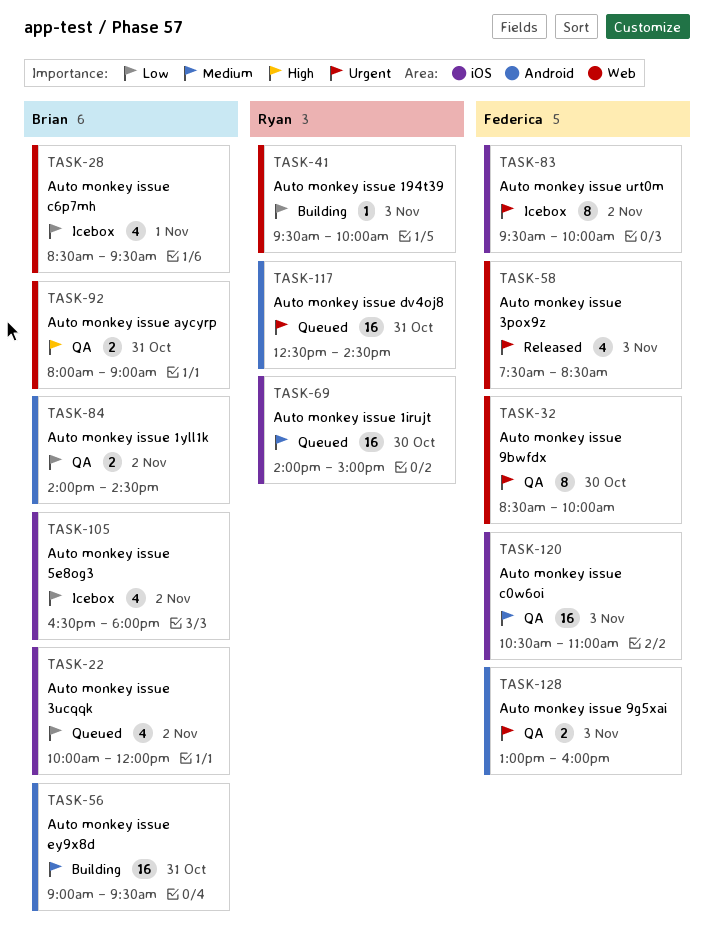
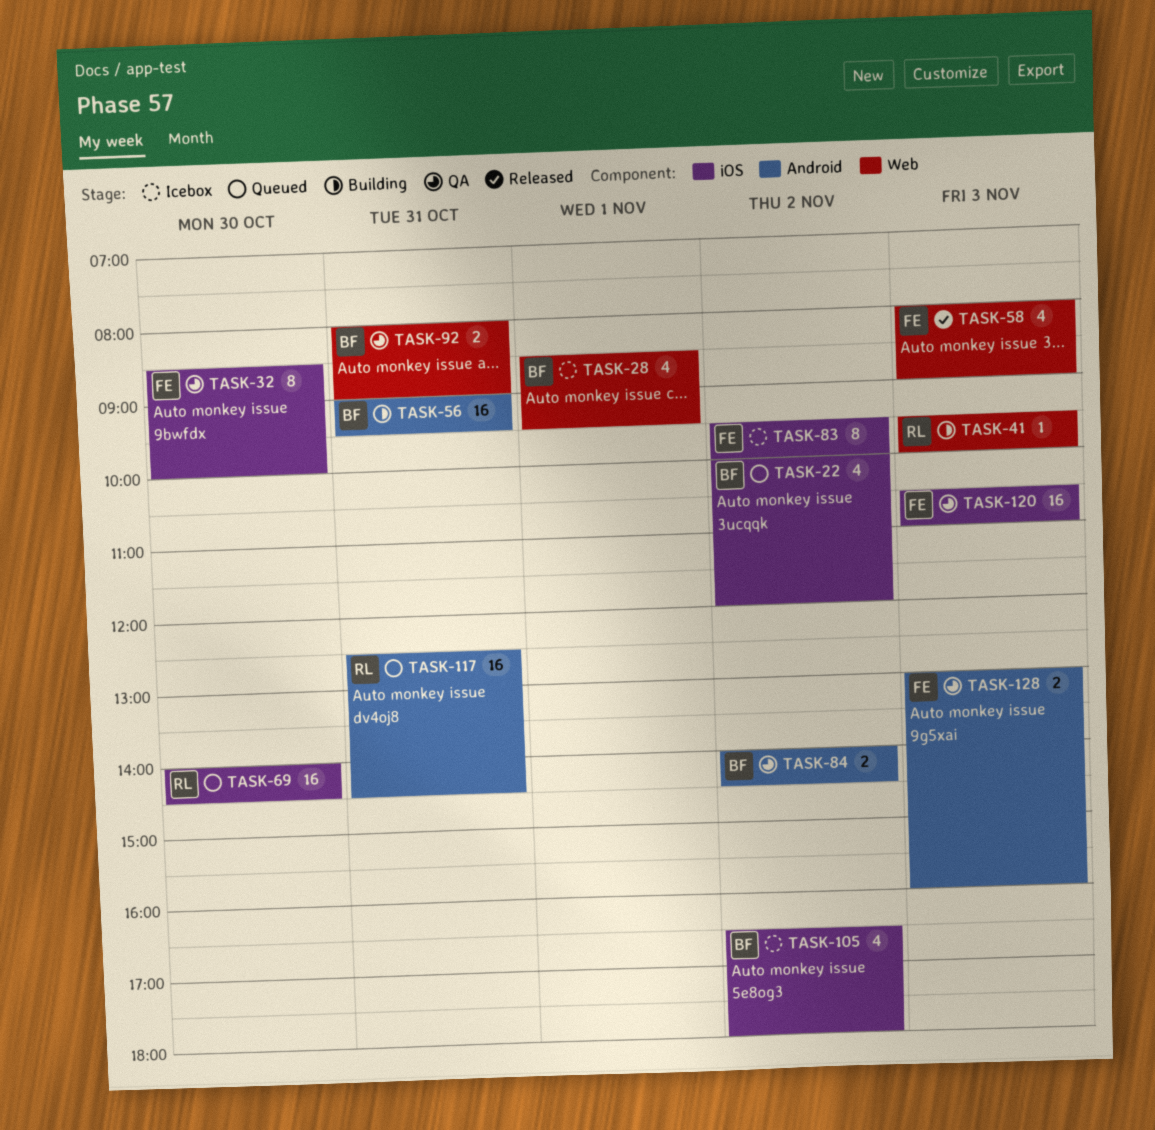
TASK-32, label: Web -> iOS
TASK-58, begins: 07:30 -> 08:00
TASK-58, ends: 08:30 -> 09:00
TASK-69, ends: 15:00 -> 14:30

